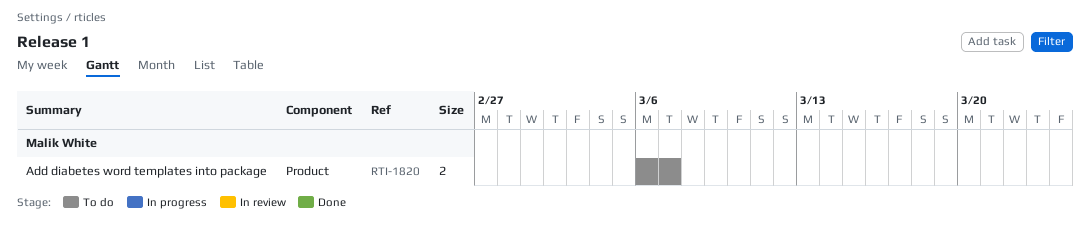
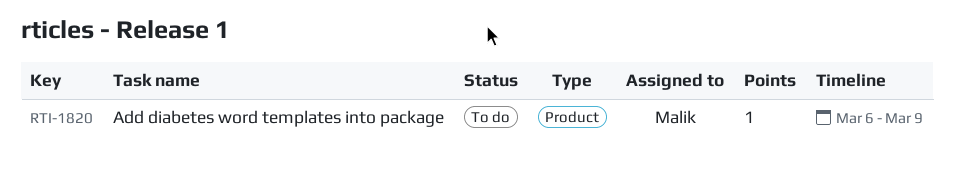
RTI-1820, estimate: 2 -> 1
RTI-1820, due: Mar 7 -> Mar 9

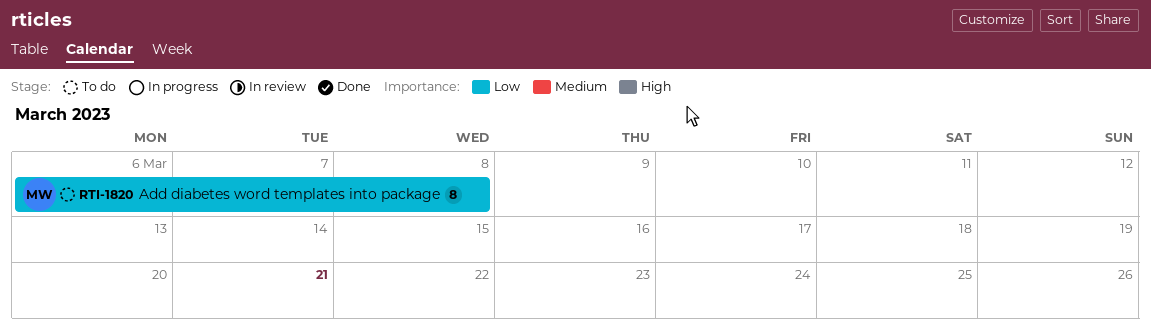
RTI-1820, estimate: 1 -> 8
RTI-1820, due: Mar 9 -> Mar 8

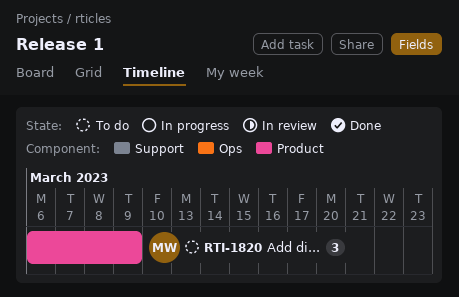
RTI-1820, estimate: 8 -> 3
RTI-1820, due: Mar 8 -> Mar 9

